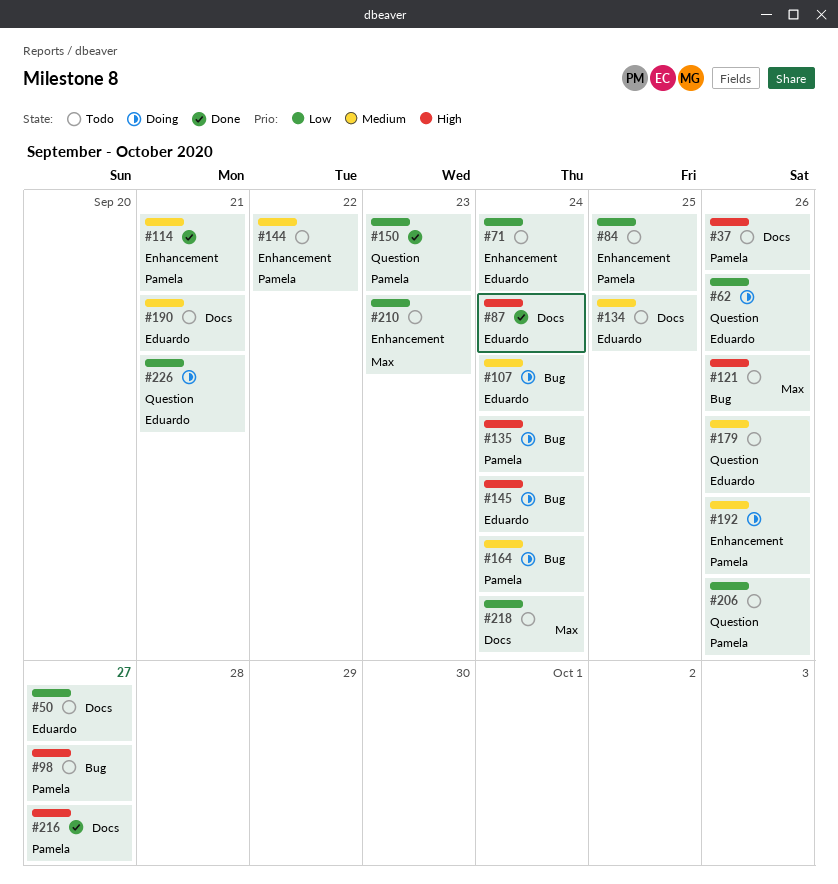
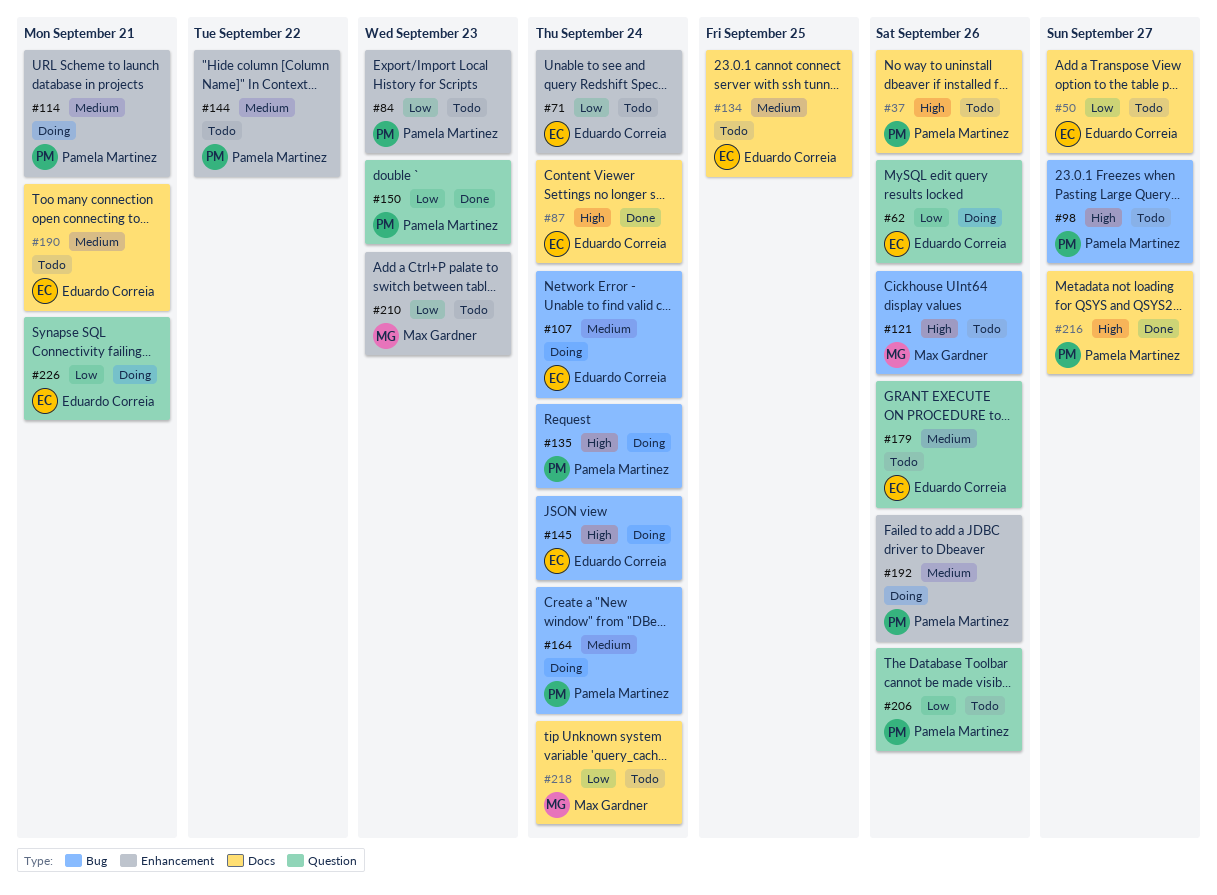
#84, due: Sep 25 -> Sep 23
#114, status: Done -> Doing

